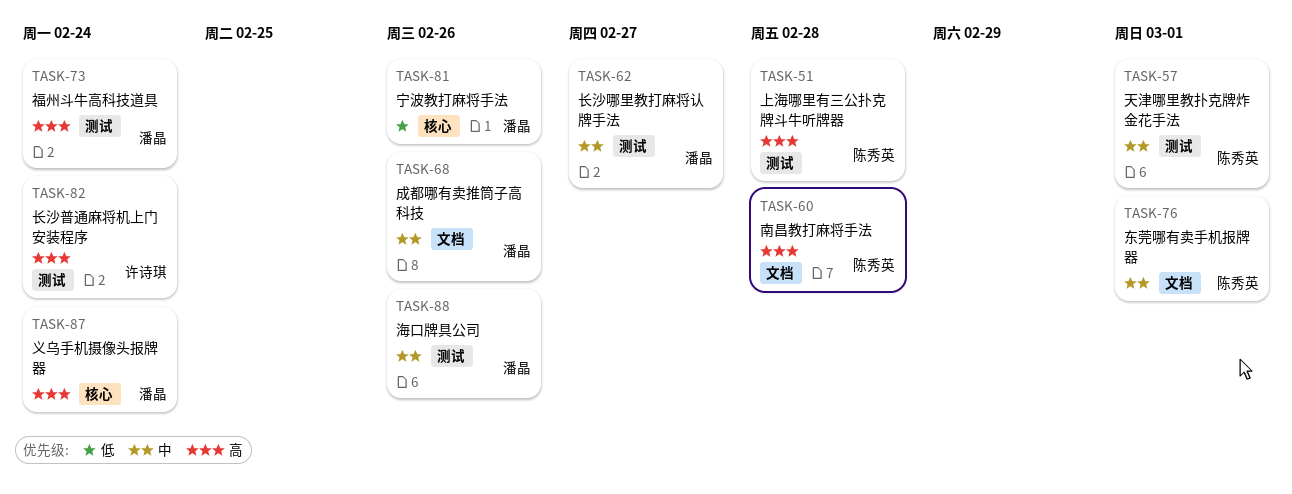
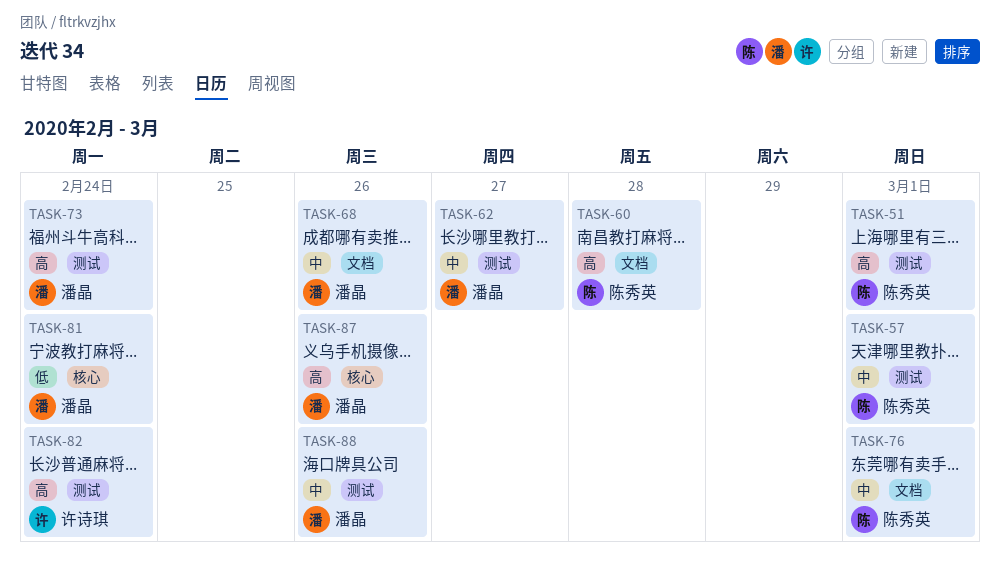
TASK-51, due: Feb 28 -> Mar 1
TASK-81, due: Feb 26 -> Feb 24
TASK-87, due: Feb 24 -> Feb 26

